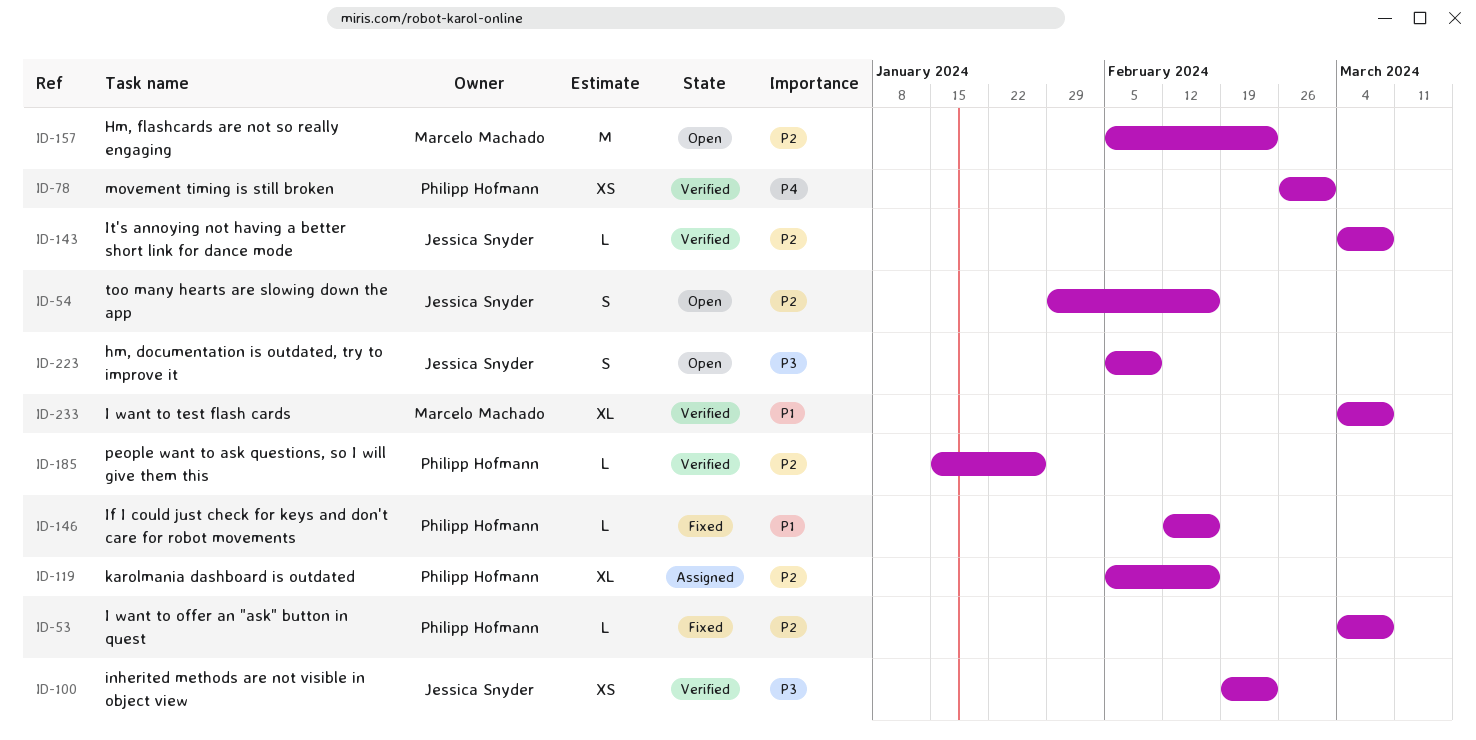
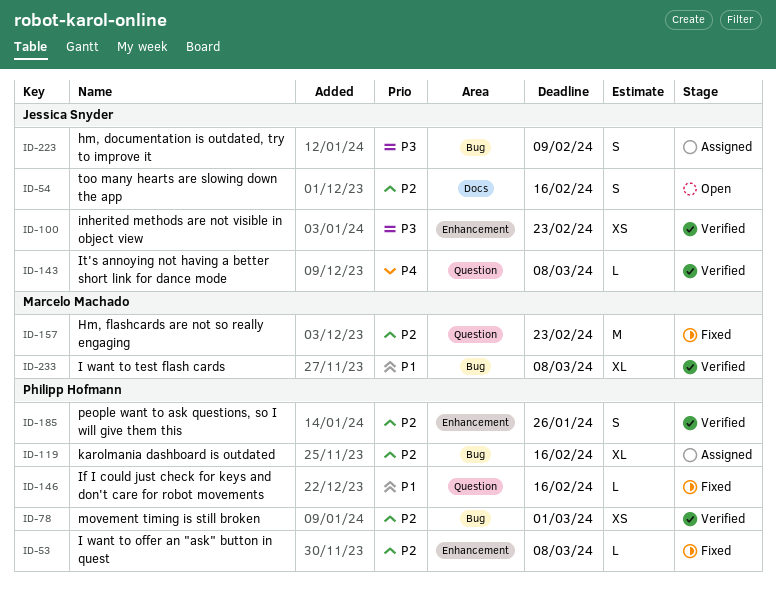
ID-78, priority: P4 -> P2
ID-143, priority: P2 -> P4
ID-157, status: Open -> Fixed
ID-185, estimate: L -> S
ID-223, status: Open -> Assigned

